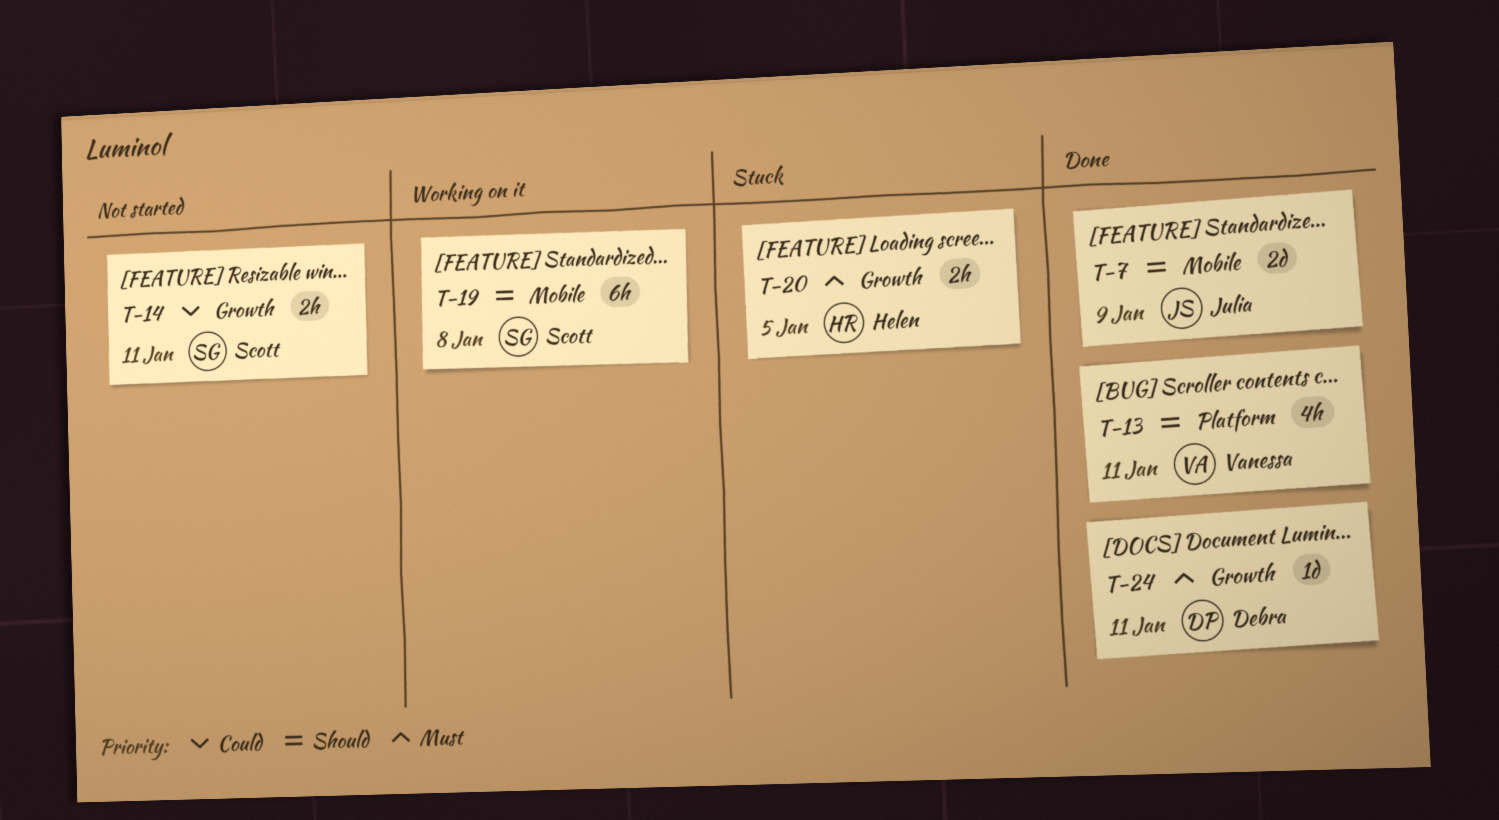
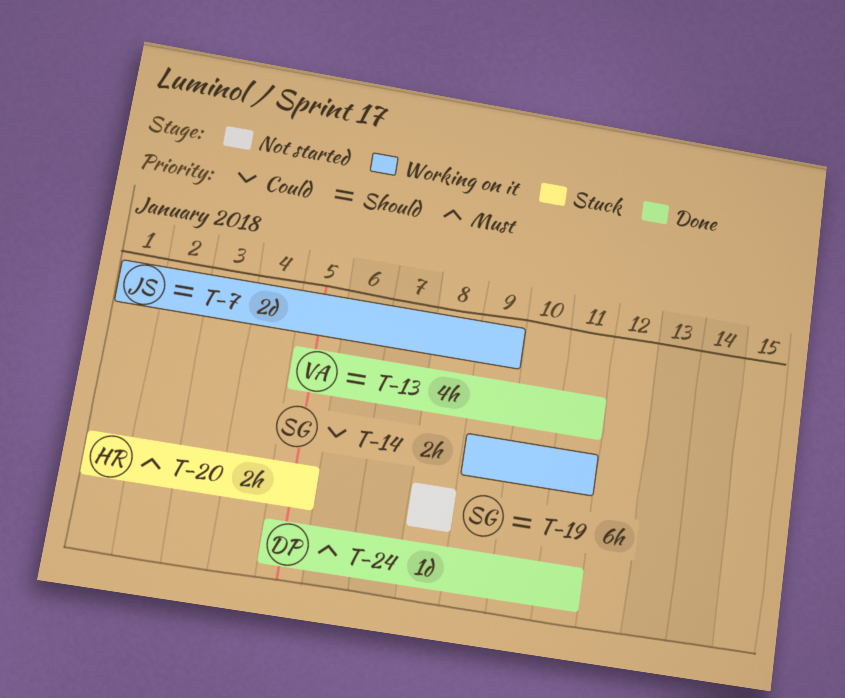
T-7, status: Done -> Working on it
T-14, status: Not started -> Working on it
T-19, status: Working on it -> Not started

